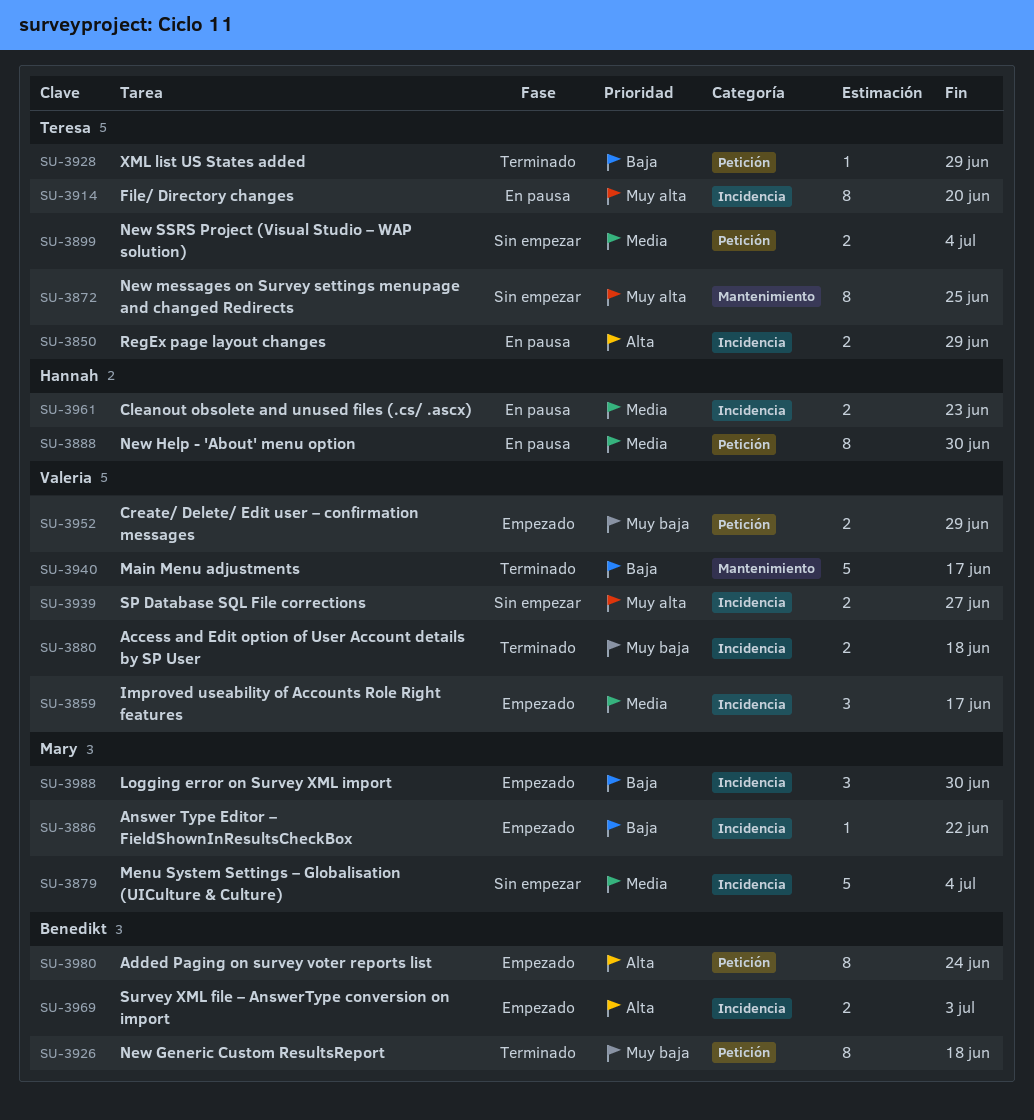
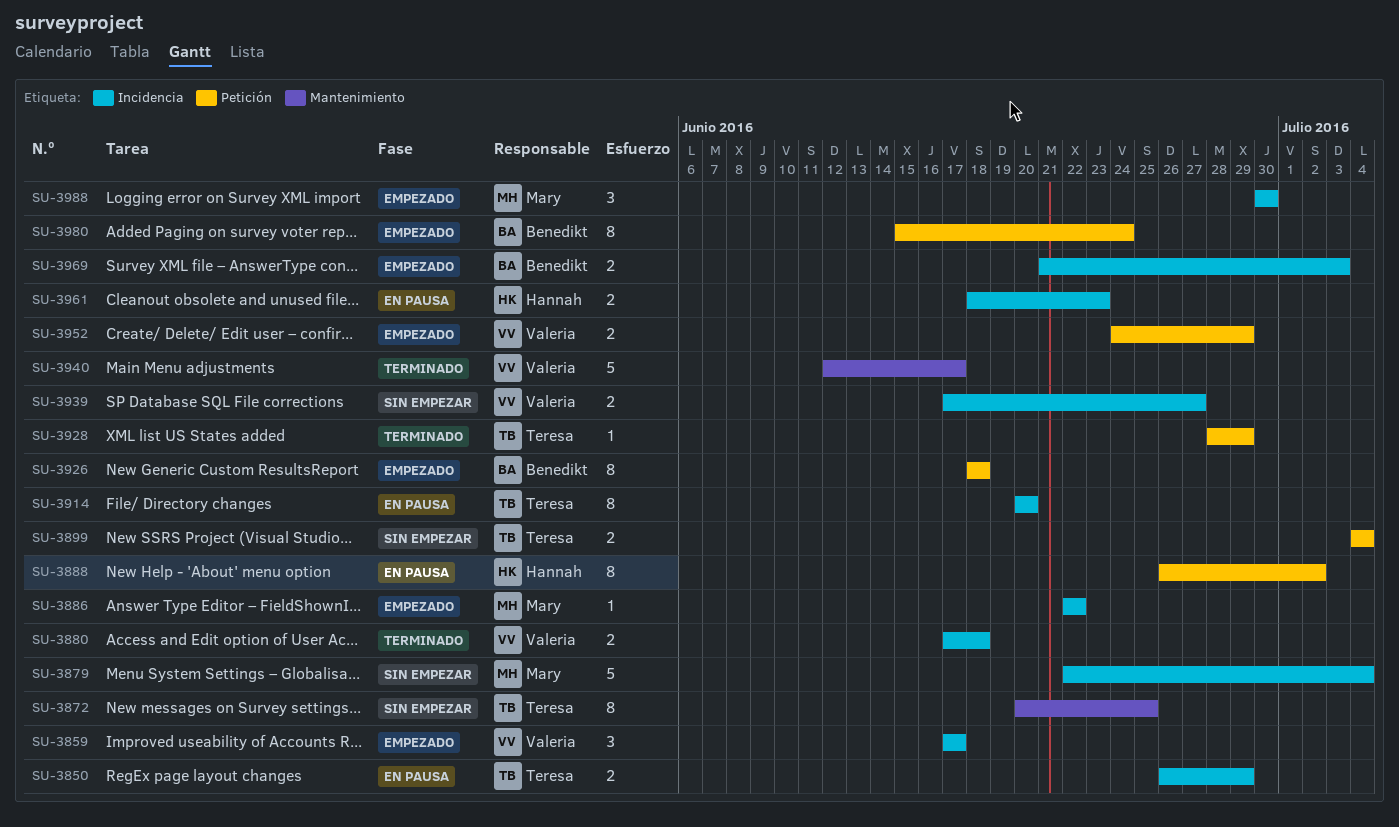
SU-3888, due: Jun 30 -> Jul 2
SU-3926, status: Terminado -> Empezado

